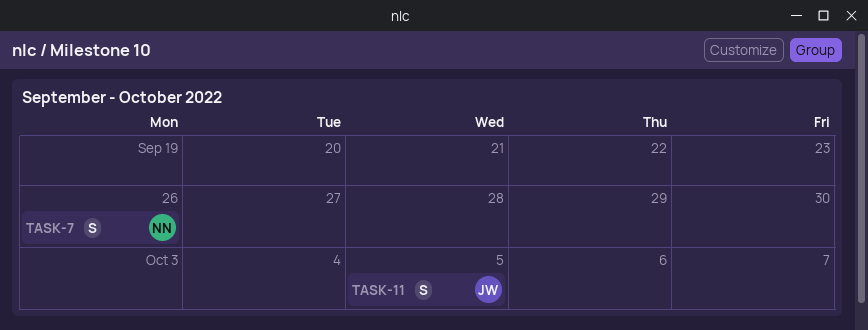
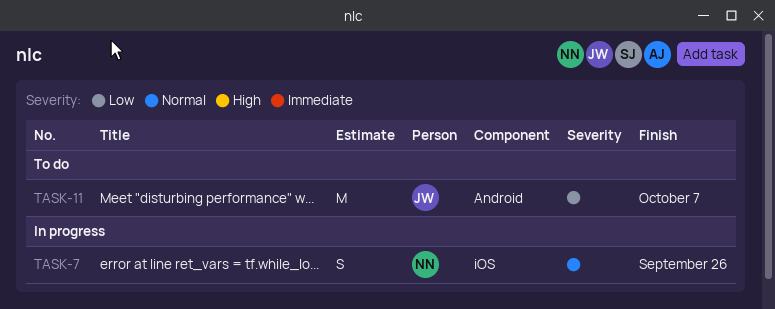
TASK-11, estimate: S -> M
TASK-11, due: Oct 5 -> Oct 7

